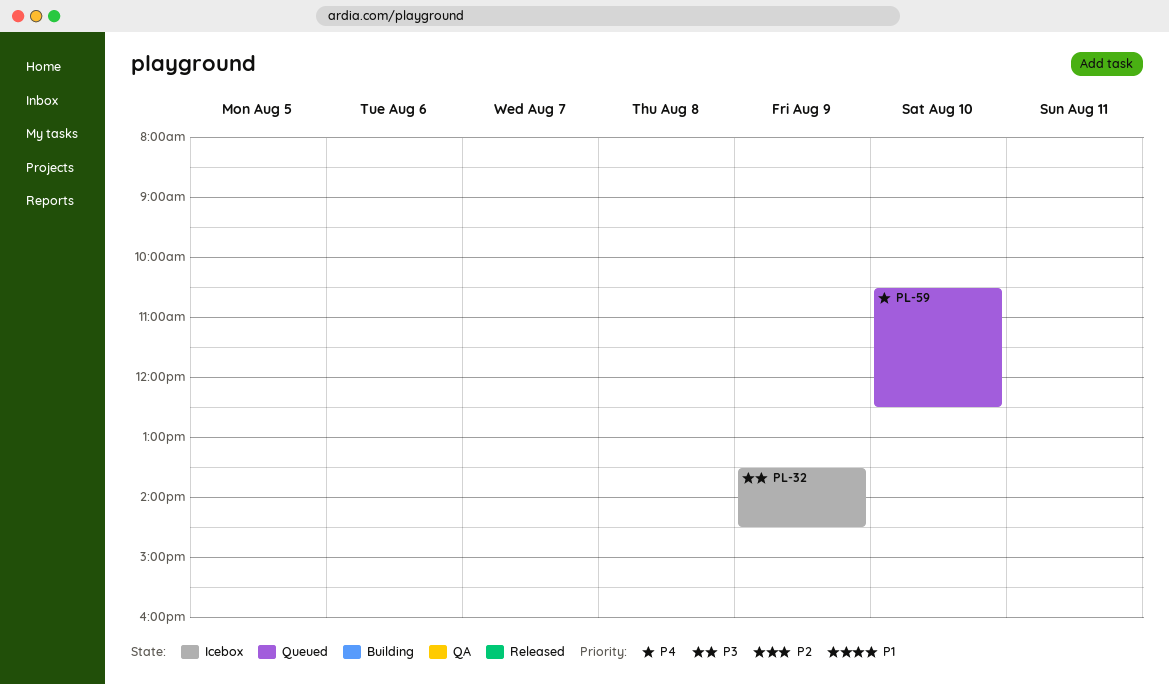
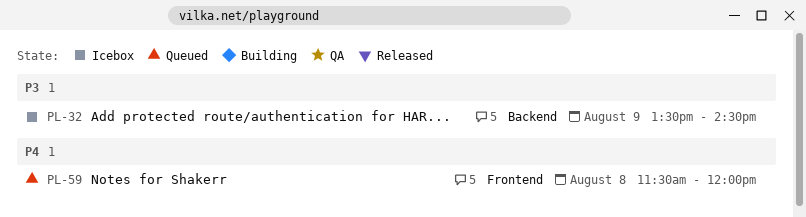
PL-59, day: Aug 10 -> Aug 8
PL-59, begins: 10:30 -> 11:30
PL-59, ends: 12:30 -> 12:00

